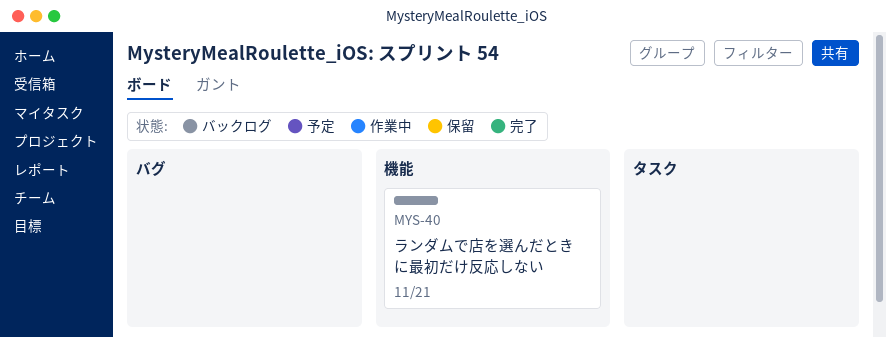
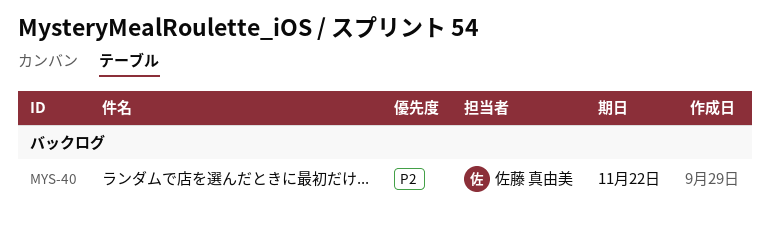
MYS-40, due: Nov 21 -> Nov 22

